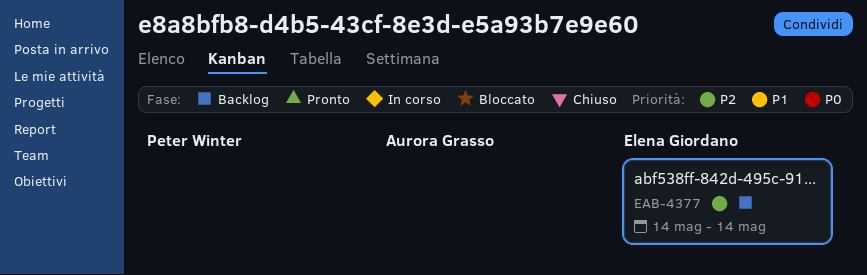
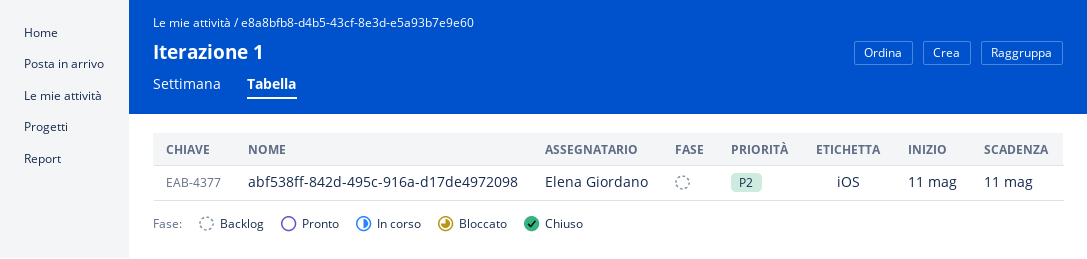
EAB-4377, start: May 14 -> May 11
EAB-4377, due: May 14 -> May 11

